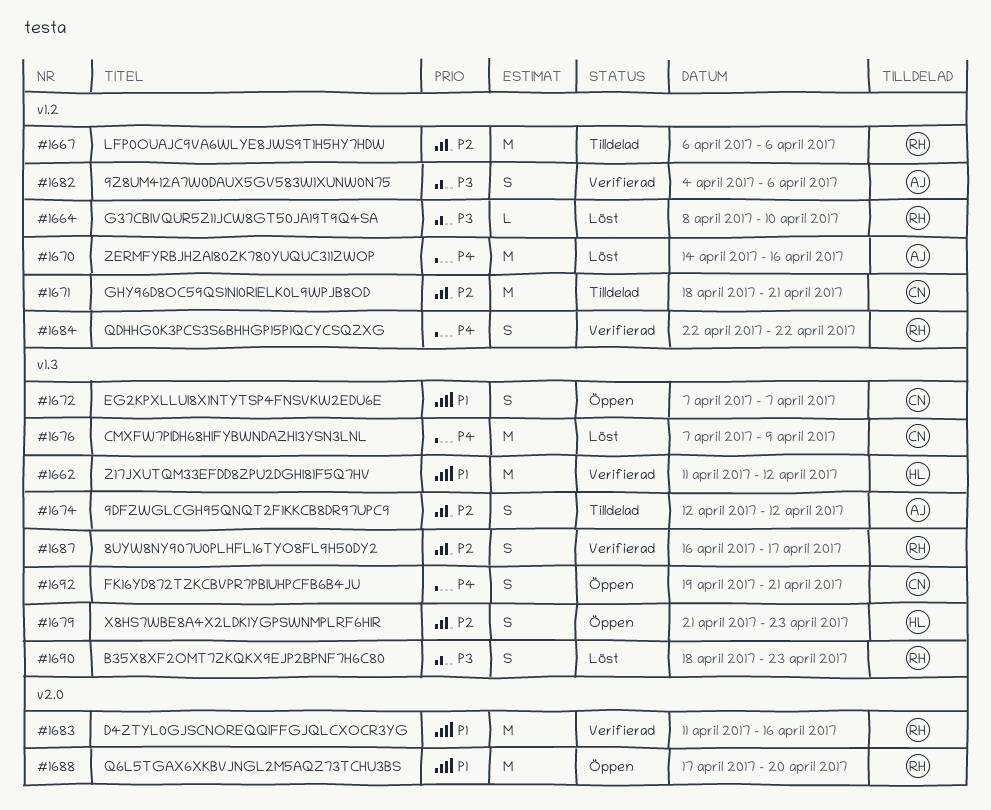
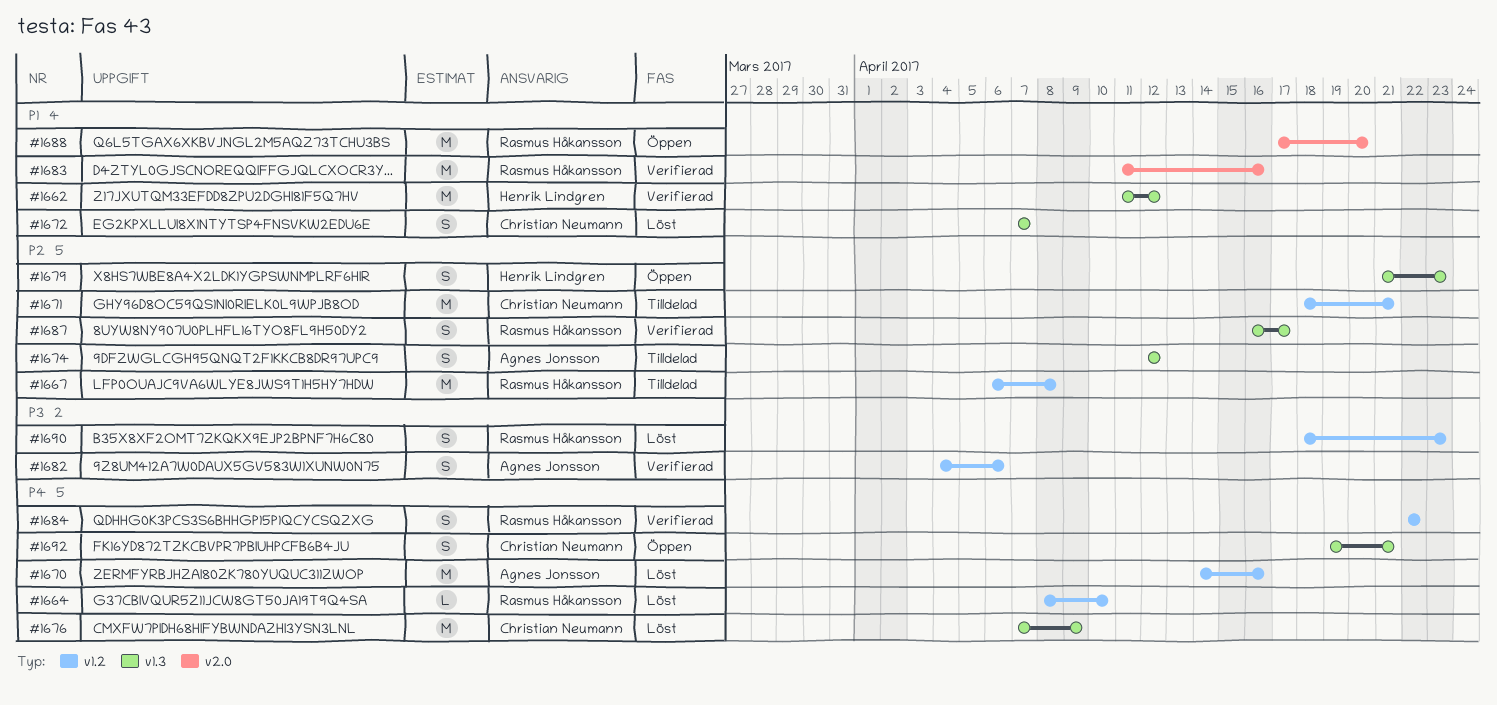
#1664, priority: P3 -> P4
#1667, due: Apr 6 -> Apr 8
#1672, status: Öppen -> Löst
#1690, label: v1.3 -> v1.2

